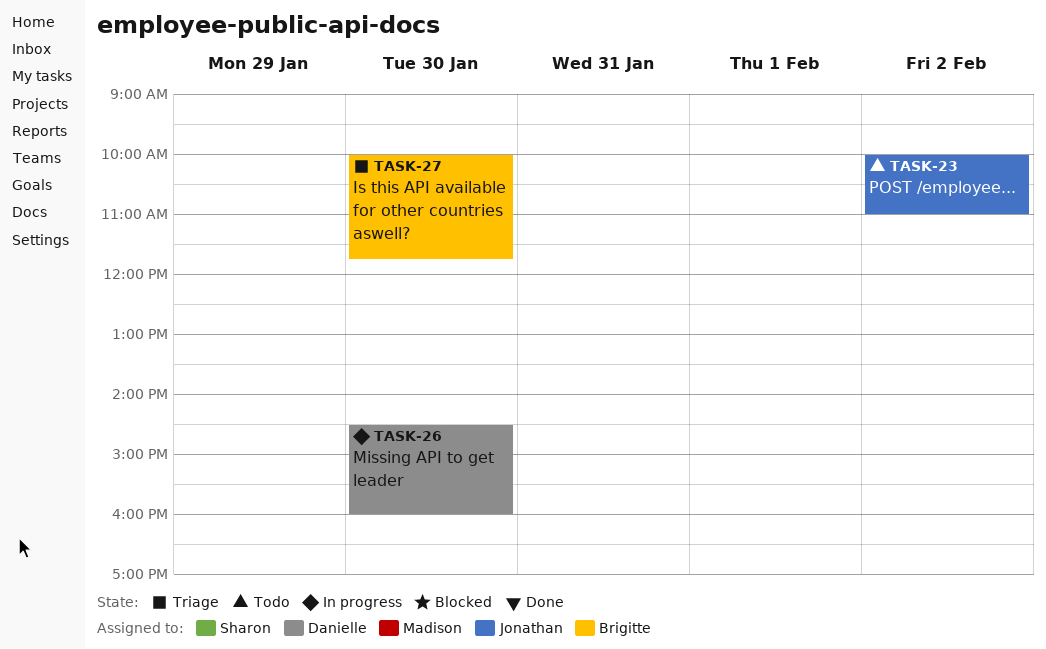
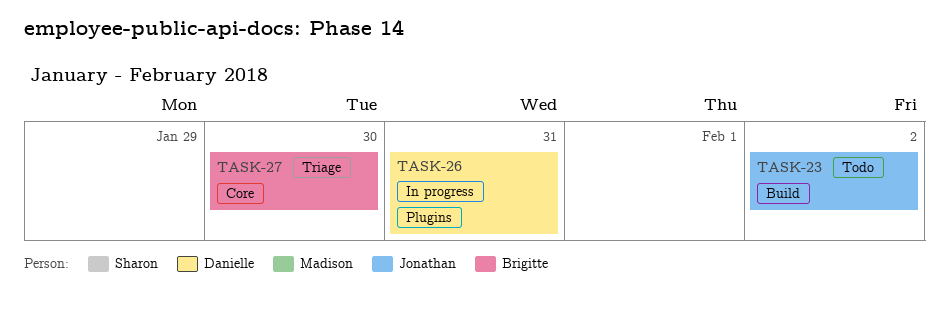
TASK-26, day: Jan 30 -> Jan 31

